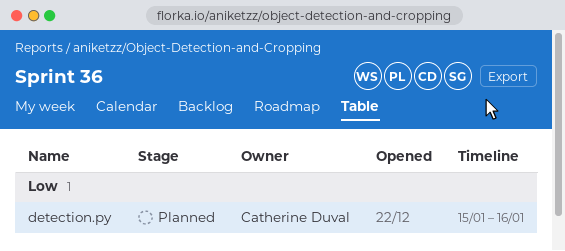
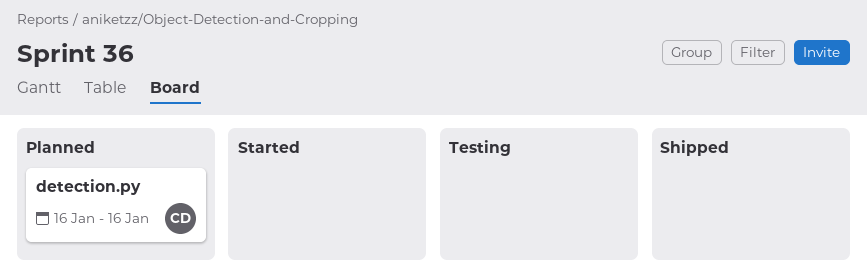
detection.py, start: Jan 15 -> Jan 16

